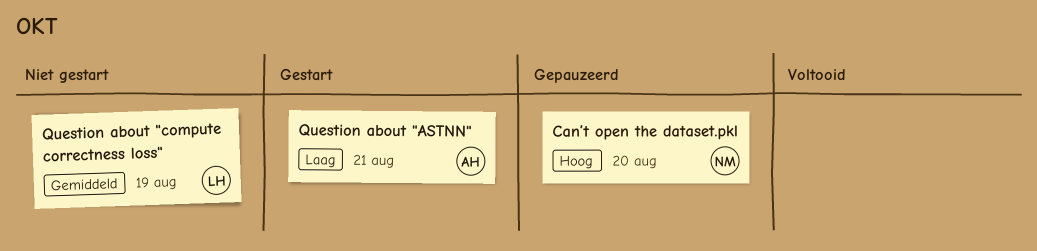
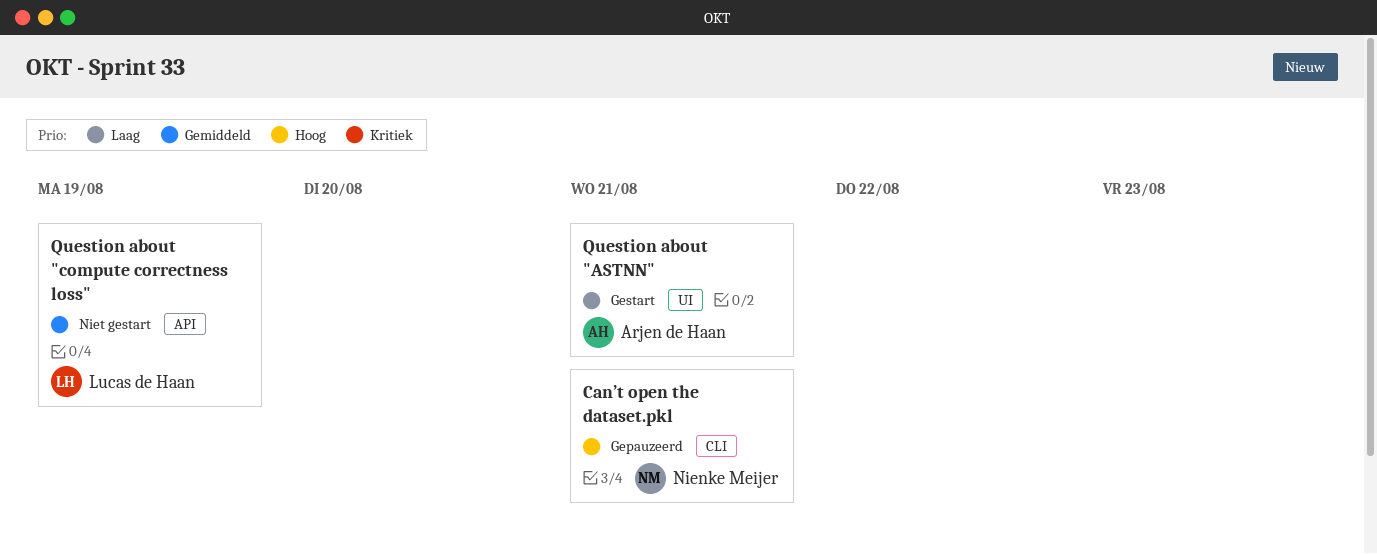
Can’t open the dataset.pkl, due: Aug 20 -> Aug 21

